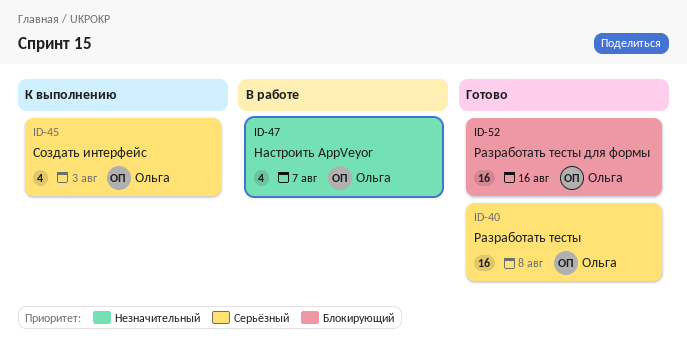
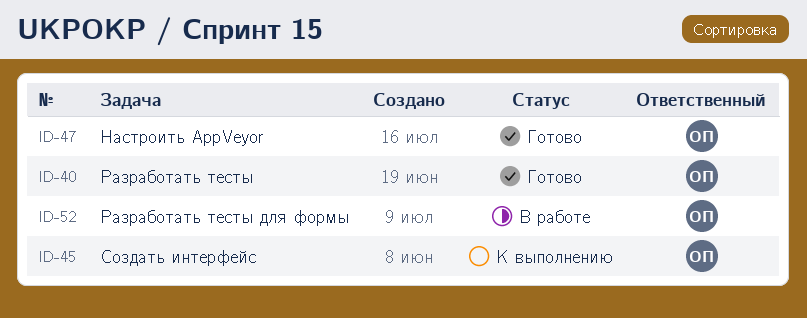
ID-47, status: В работе -> Готово
ID-52, status: Готово -> В работе

